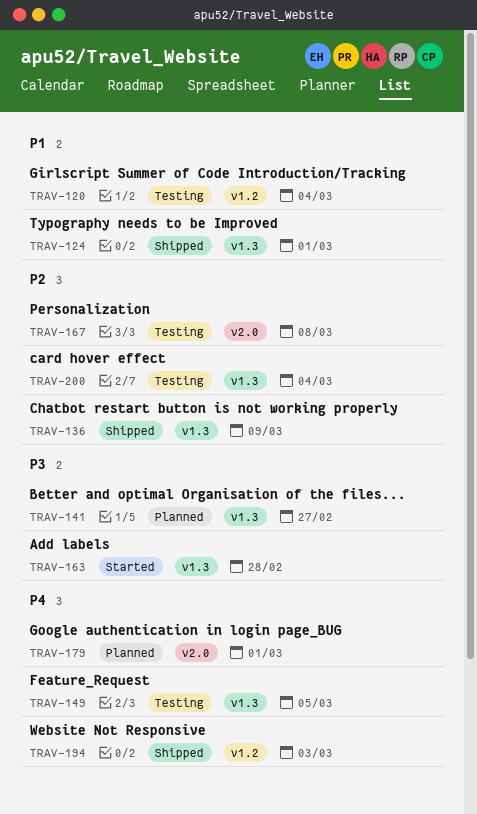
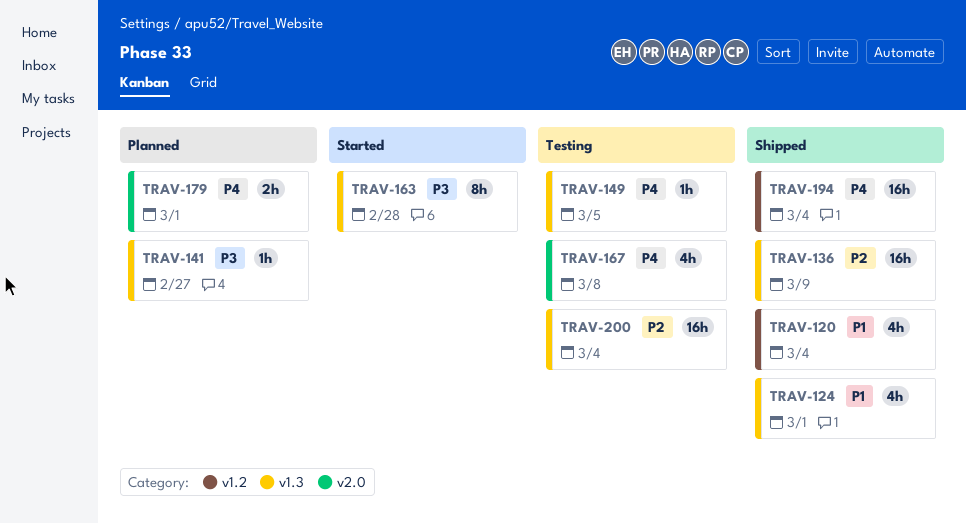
TRAV-120, status: Testing -> Shipped
TRAV-167, priority: P2 -> P4
TRAV-194, due: Mar 3 -> Mar 4

